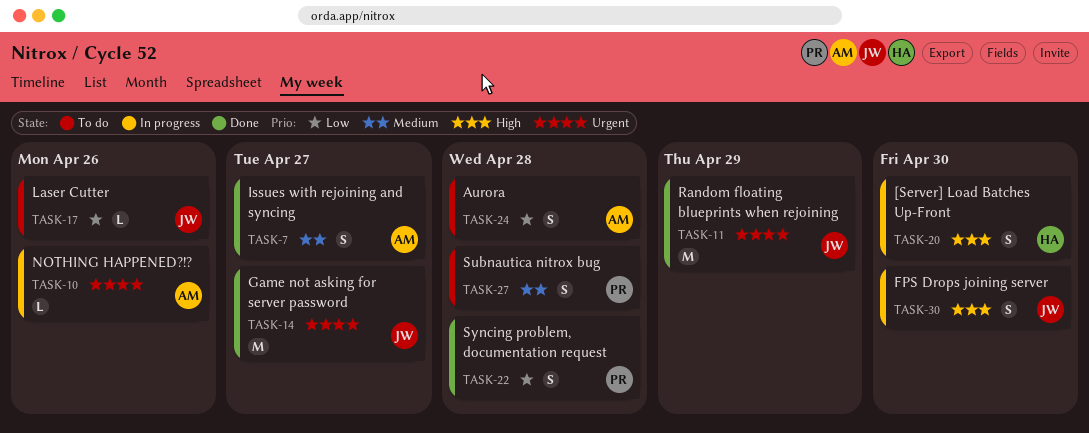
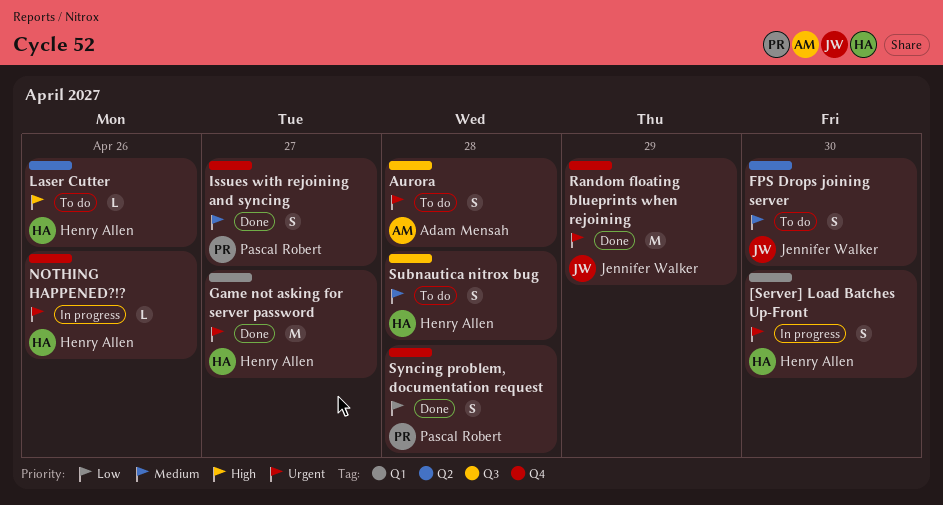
[Server] Load Batches Up-Front, priority: High -> Urgent
Aurora, priority: Low -> Urgent
FPS Drops joining server, status: In progress -> To do
FPS Drops joining server, priority: High -> Medium
Game not asking for server password, owner: Jennifer Walker -> Henry Allen
Issues with rejoining and syncing, owner: Adam Mensah -> Pascal Robert
Laser Cutter, owner: Jennifer Walker -> Henry Allen
Laser Cutter, priority: Low -> High
NOTHING HAPPENED?!?, owner: Adam Mensah -> Henry Allen
Subnautica nitrox bug, owner: Pascal Robert -> Henry Allen

